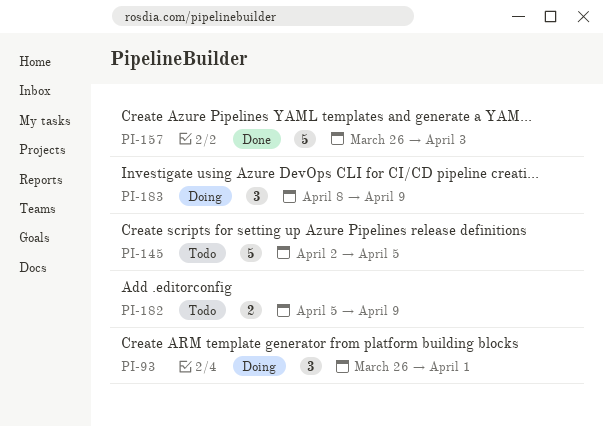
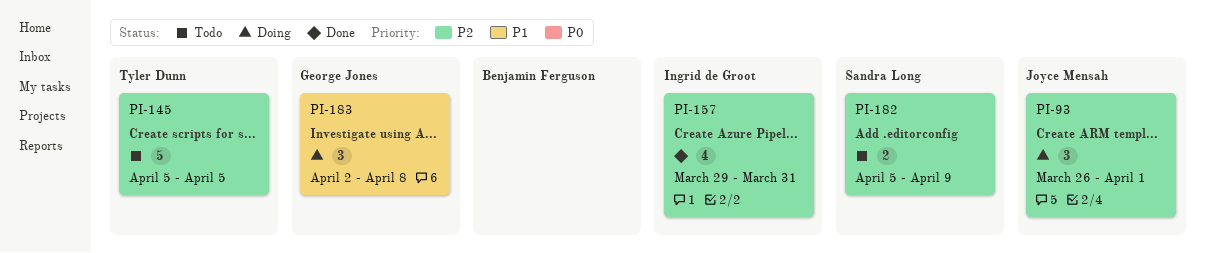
PI-145, start: Apr 2 -> Apr 5
PI-157, estimate: 5 -> 4
PI-157, start: Mar 26 -> Mar 29
PI-157, due: Apr 3 -> Mar 31
PI-183, start: Apr 8 -> Apr 2
PI-183, due: Apr 9 -> Apr 8

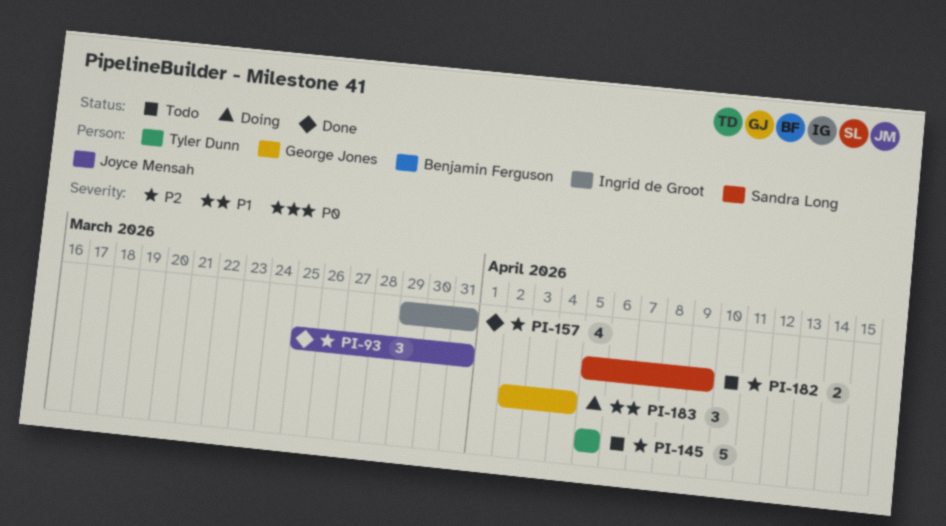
PI-93, status: Doing -> Done
PI-93, start: Mar 26 -> Mar 25
PI-93, due: Apr 1 -> Mar 31
PI-183, due: Apr 8 -> Apr 4

